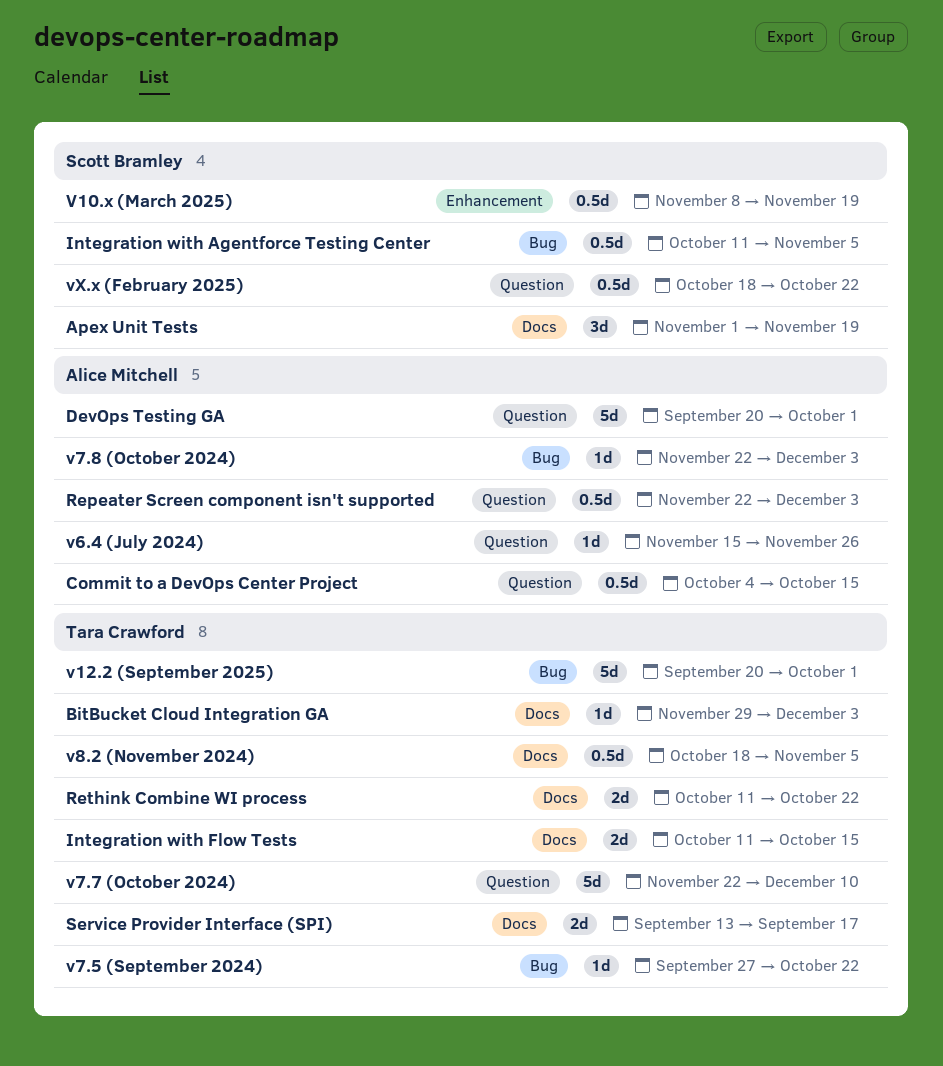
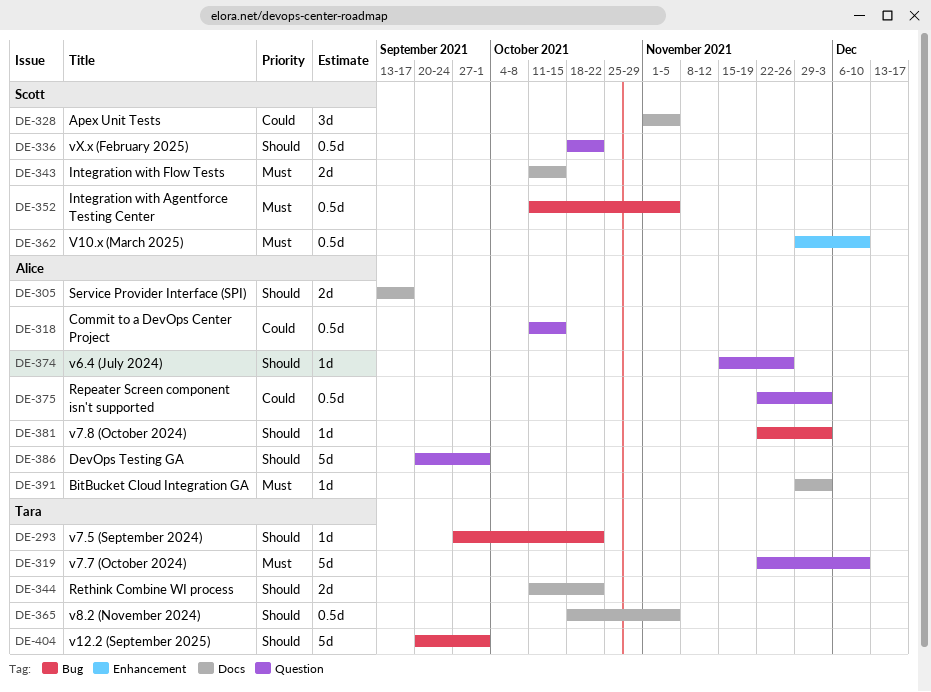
Apex Unit Tests, due: Nov 19 -> Nov 5
BitBucket Cloud Integration GA, owner: Tara Crawford -> Alice Mitchell
Commit to a DevOps Center Project, start: Oct 4 -> Oct 11
Integration with Flow Tests, owner: Tara Crawford -> Scott Bramley
Service Provider Interface (SPI), owner: Tara Crawford -> Alice Mitchell
V10.x (March 2025), start: Nov 8 -> Nov 29
V10.x (March 2025), due: Nov 19 -> Dec 10

